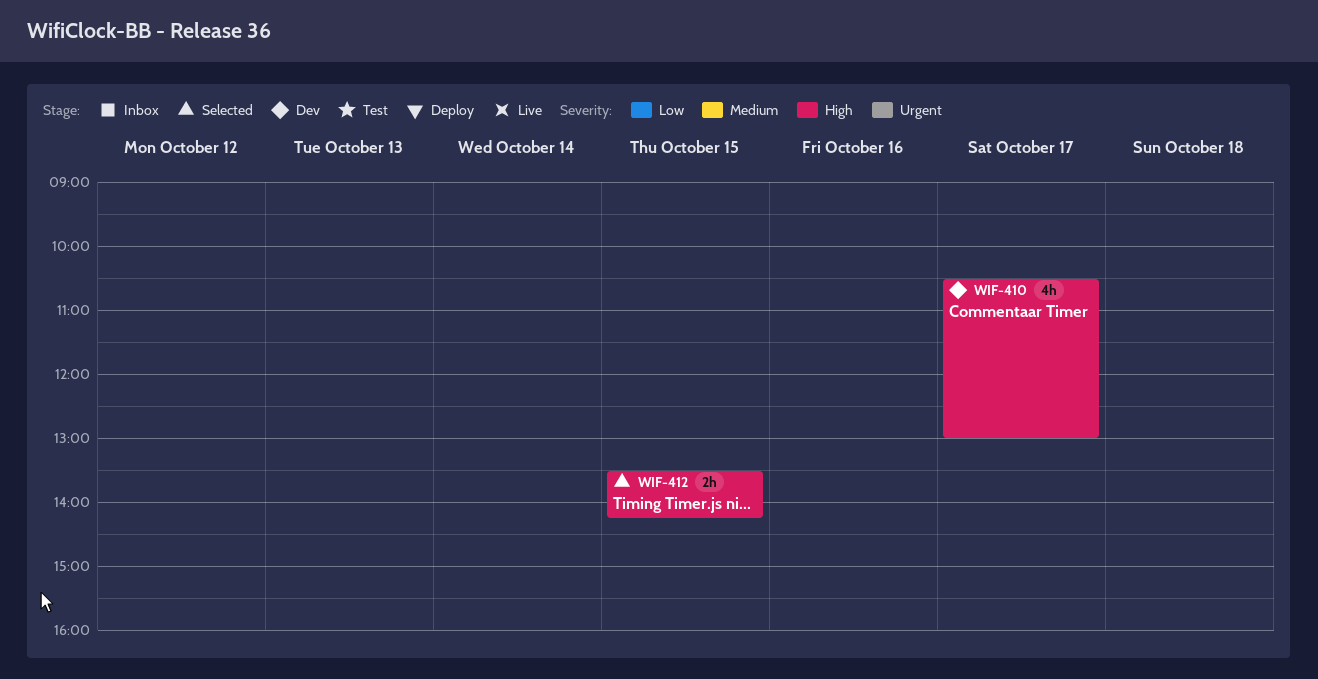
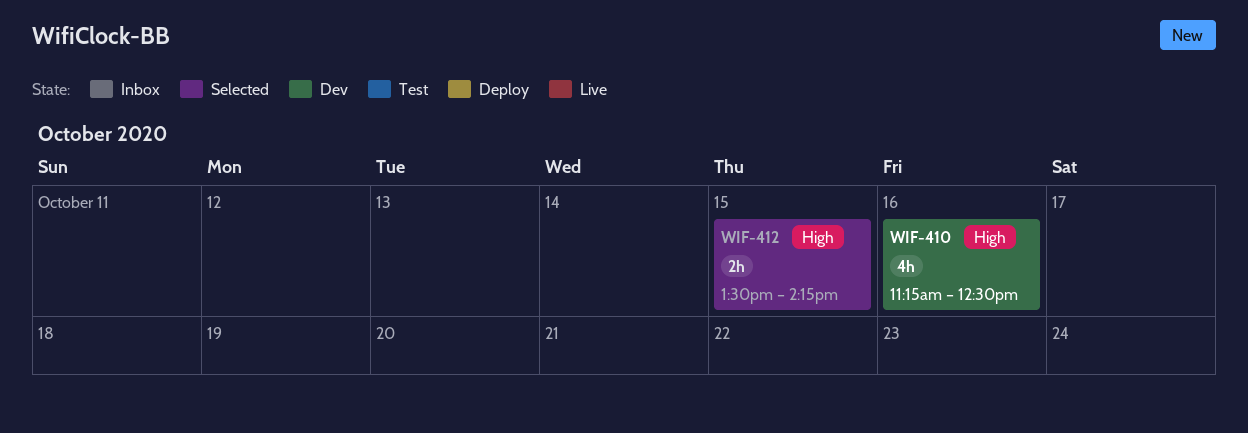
WIF-410, day: Oct 17 -> Oct 16
WIF-410, begins: 10:30 -> 11:15
WIF-410, ends: 13:00 -> 12:30

